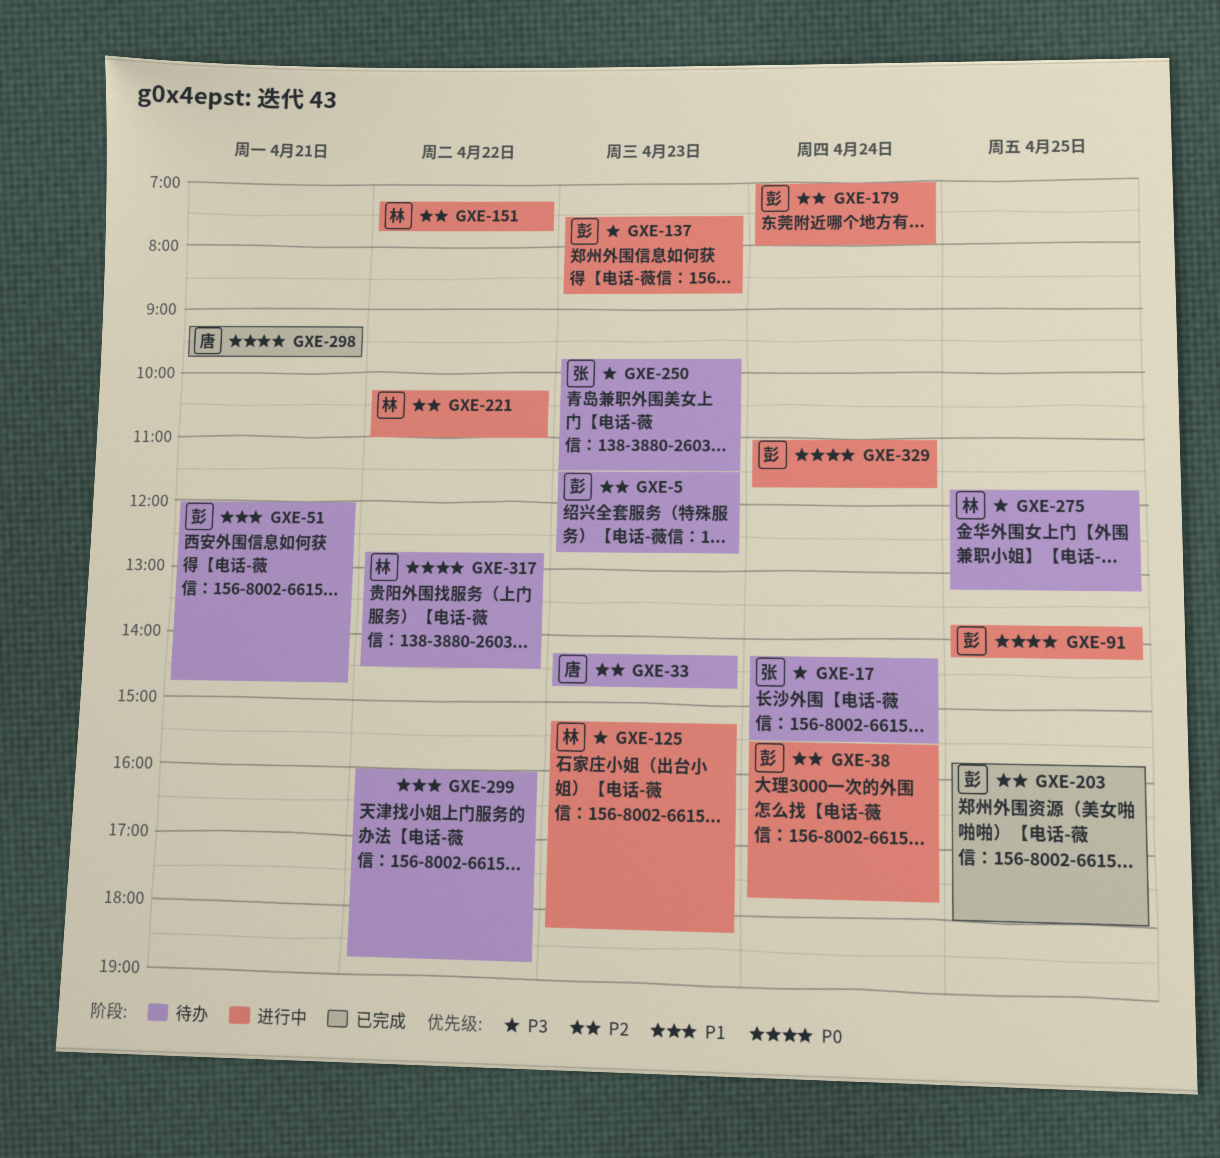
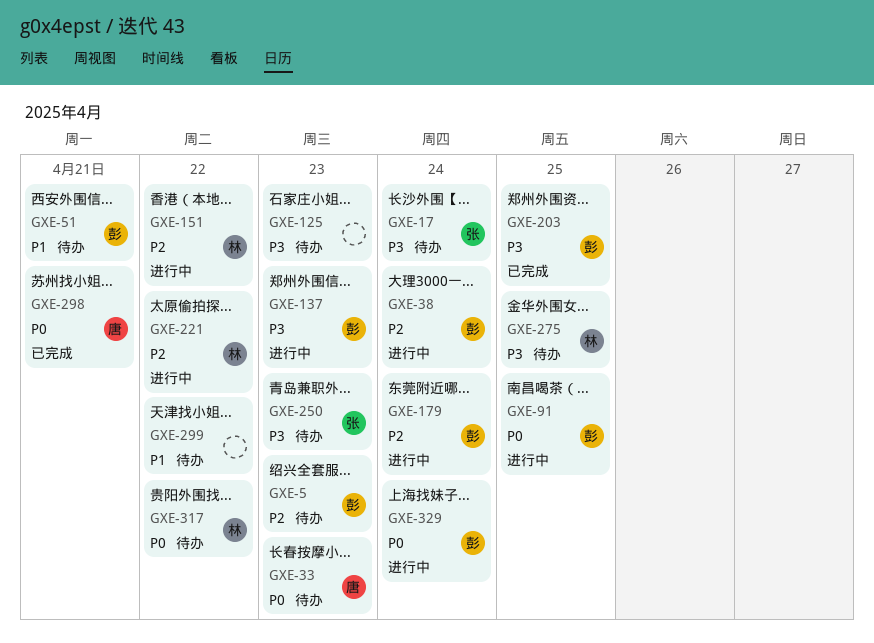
GXE-33, priority: P2 -> P0
GXE-125, status: 进行中 -> 待办
GXE-125, owner: 林 -> none
GXE-203, priority: P2 -> P3

